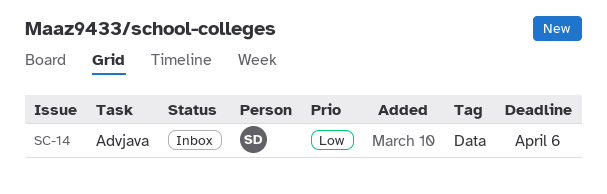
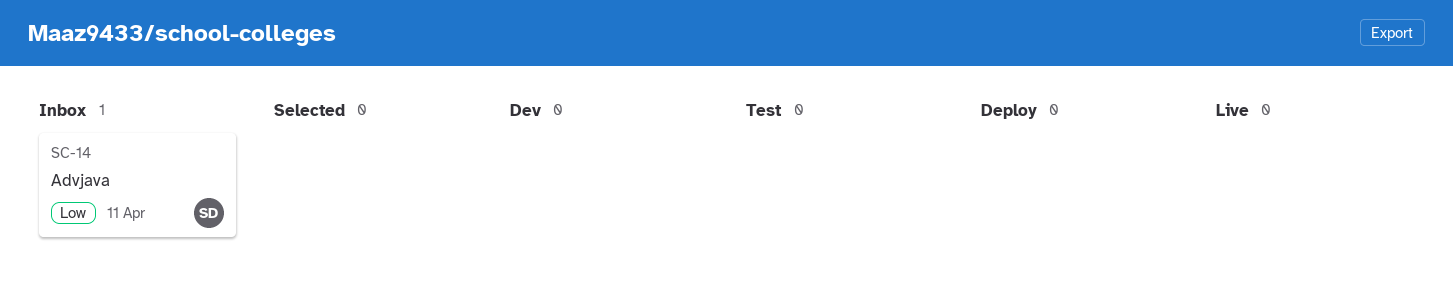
SC-14, due: Apr 6 -> Apr 11

